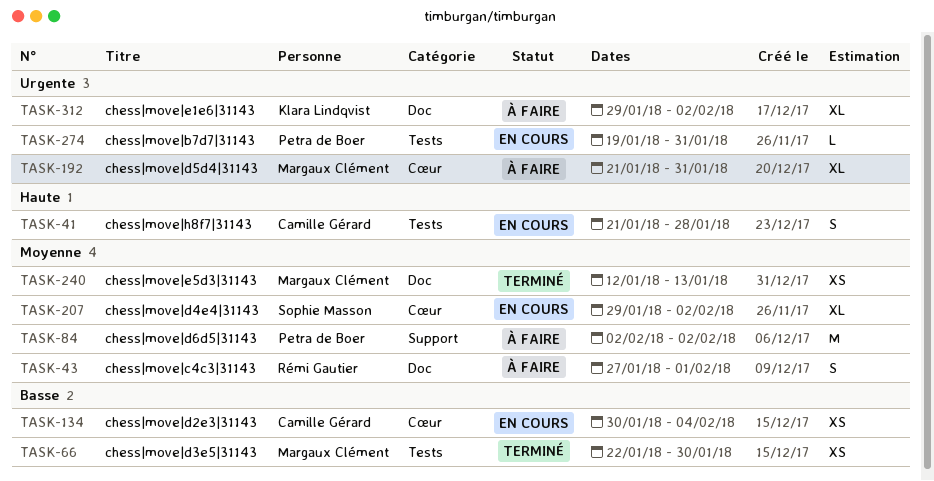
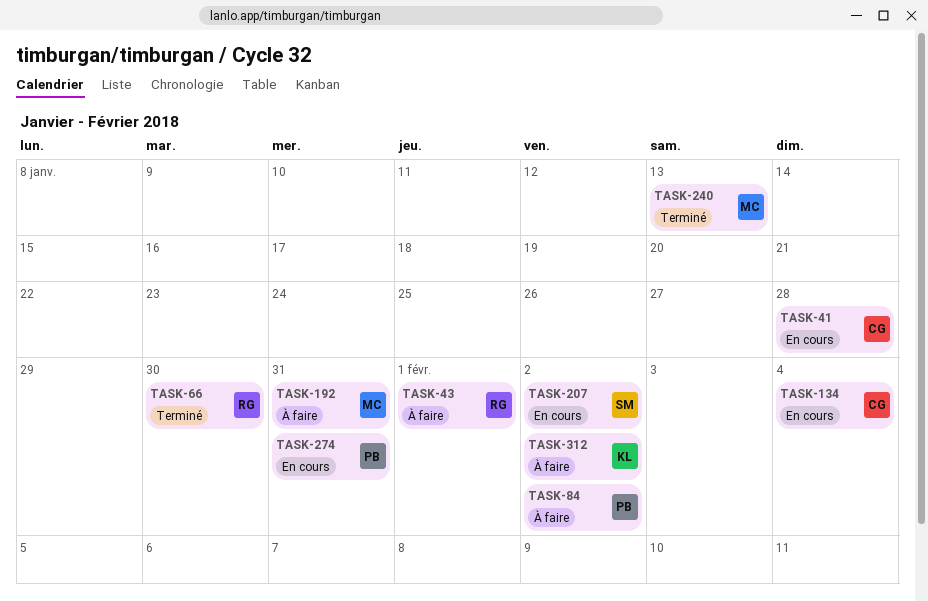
TASK-66, owner: Margaux Clément -> Rémi Gautier

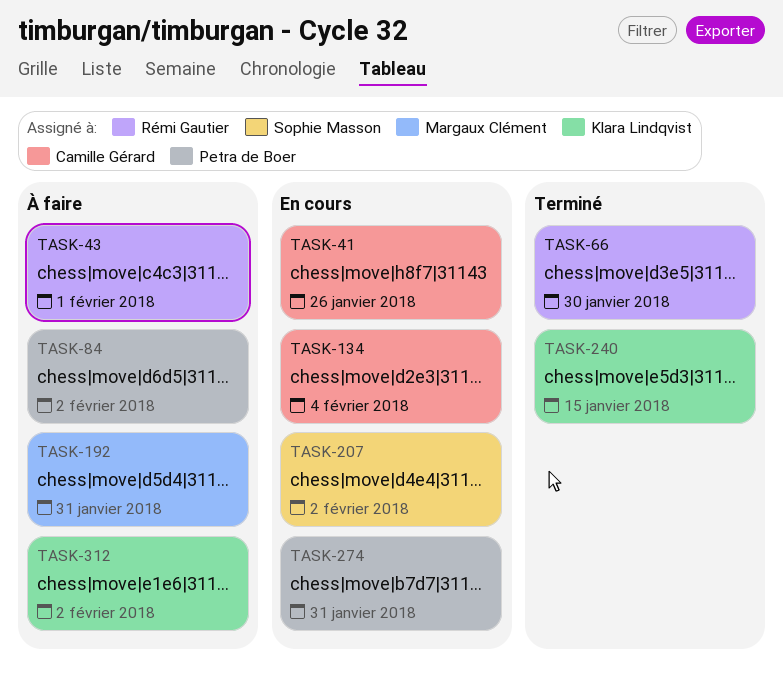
TASK-41, due: Jan 28 -> Jan 26
TASK-240, owner: Margaux Clément -> Klara Lindqvist
TASK-240, due: Jan 13 -> Jan 15

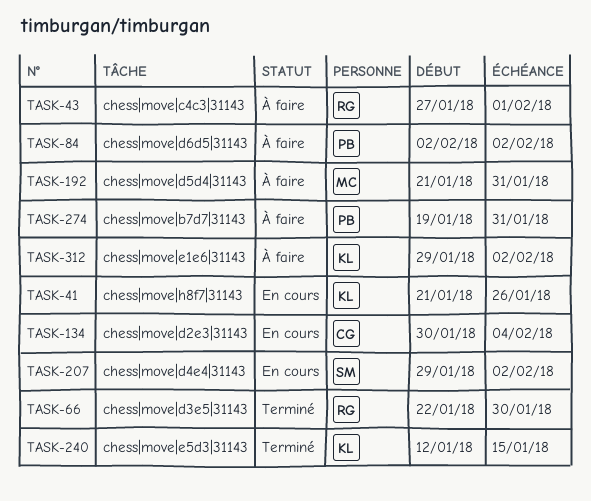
TASK-41, owner: Camille Gérard -> Klara Lindqvist
TASK-274, status: En cours -> À faire

